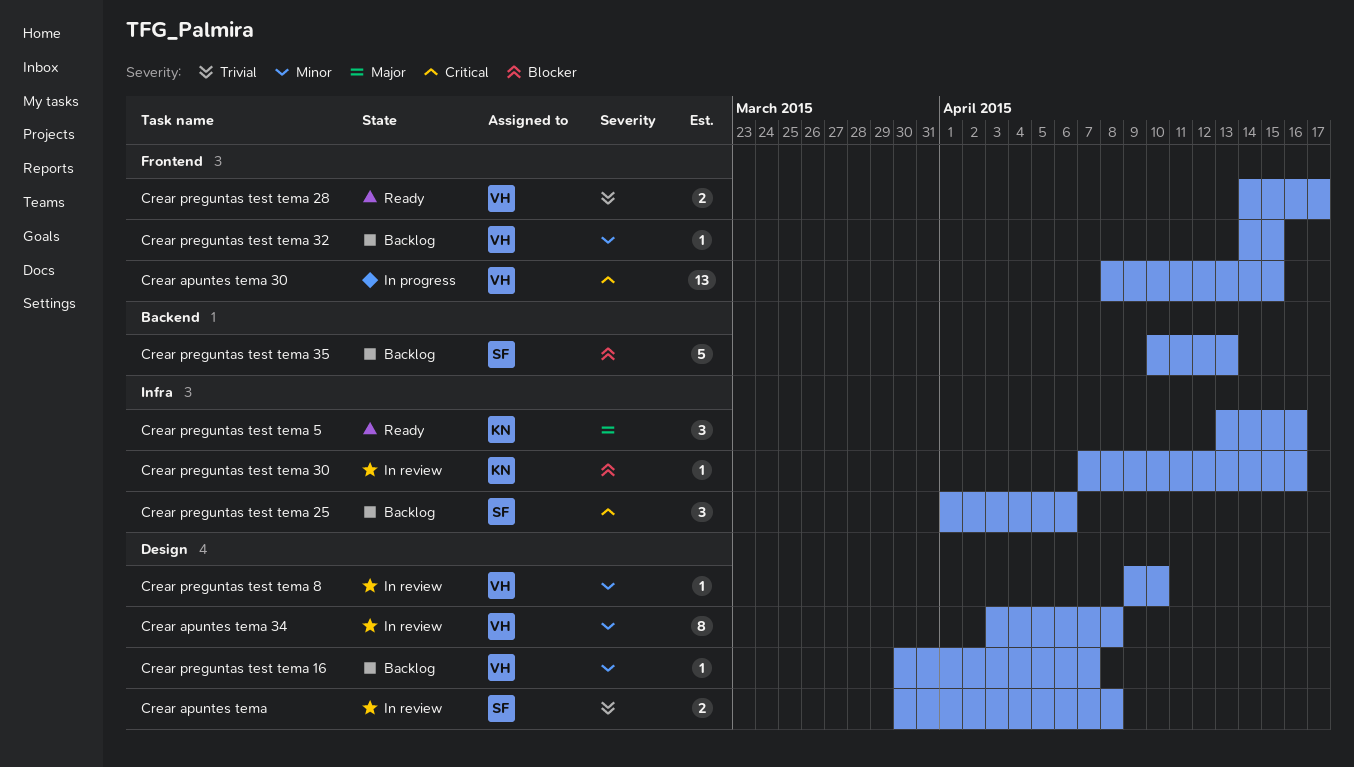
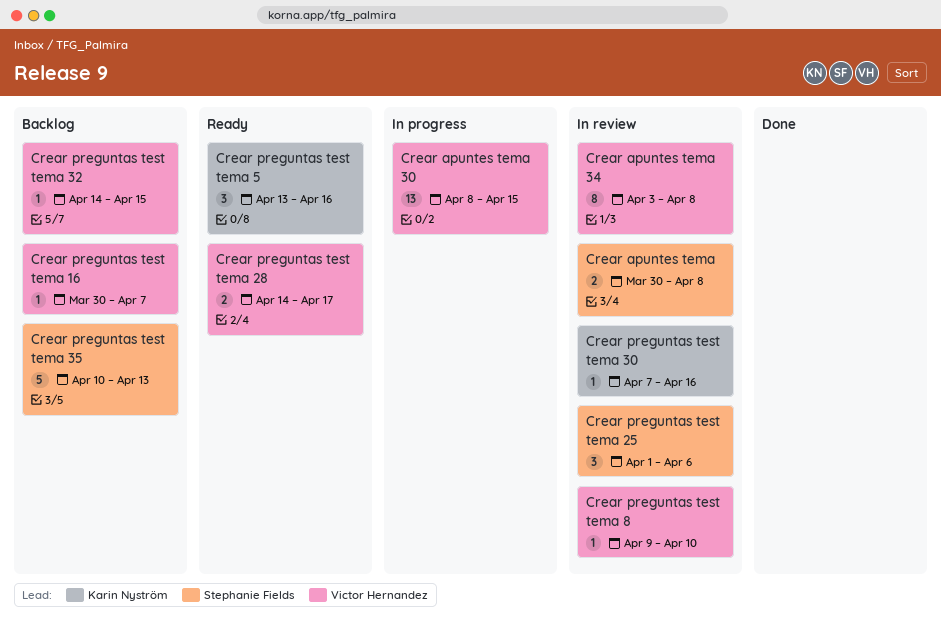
Crear preguntas test tema 25, status: Backlog -> In review

